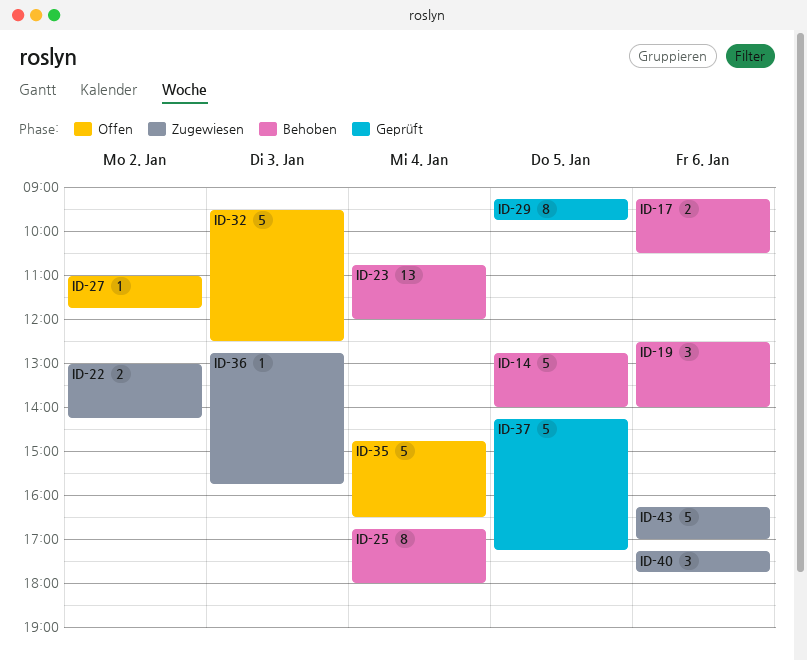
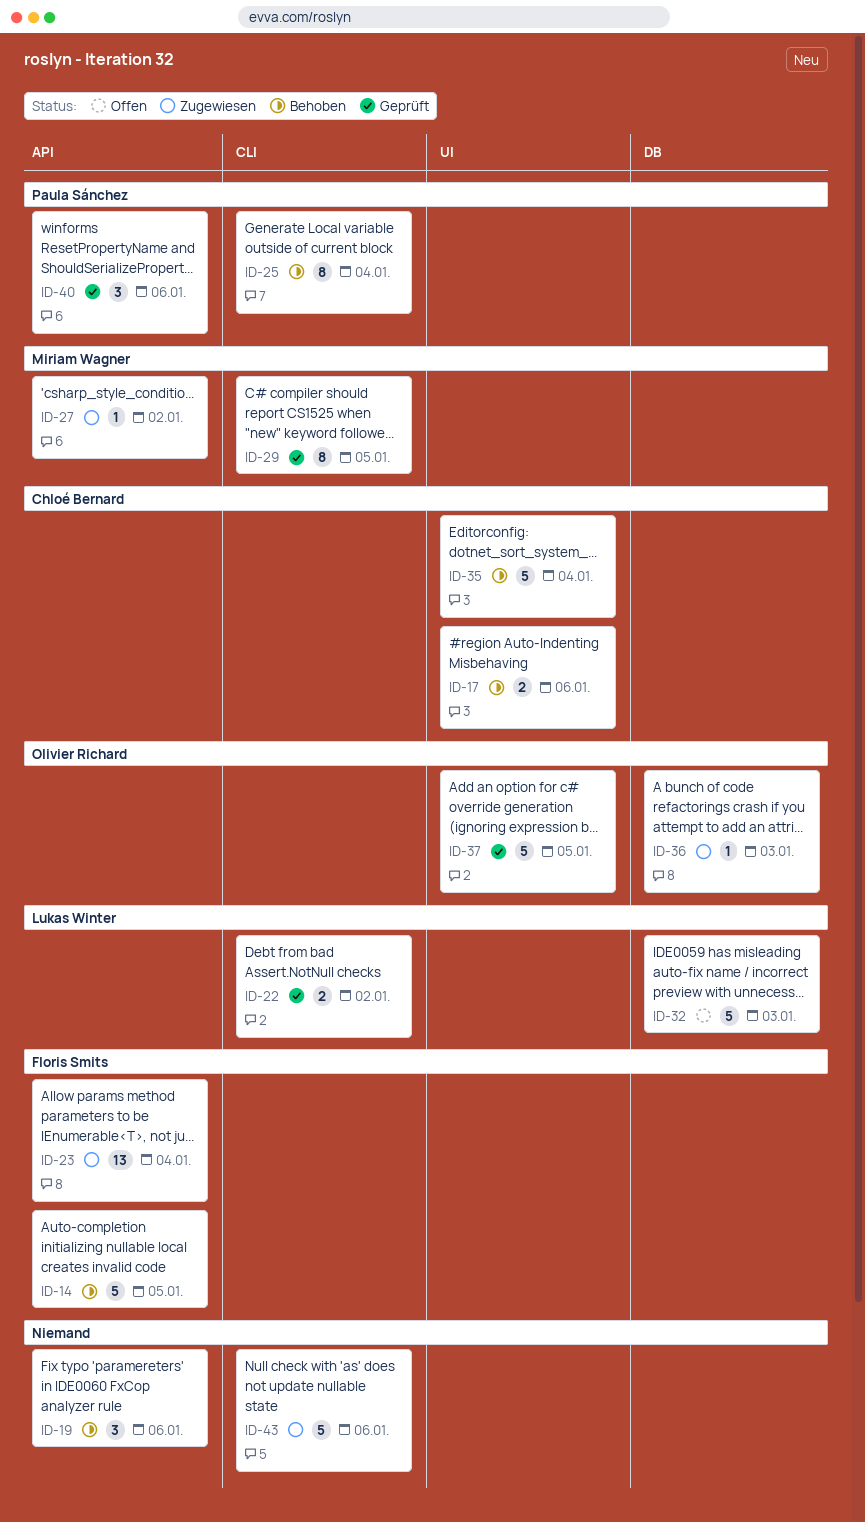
ID-22, status: Zugewiesen -> Geprüft
ID-23, status: Behoben -> Zugewiesen
ID-27, status: Offen -> Zugewiesen
ID-35, status: Offen -> Behoben
ID-40, status: Zugewiesen -> Geprüft

